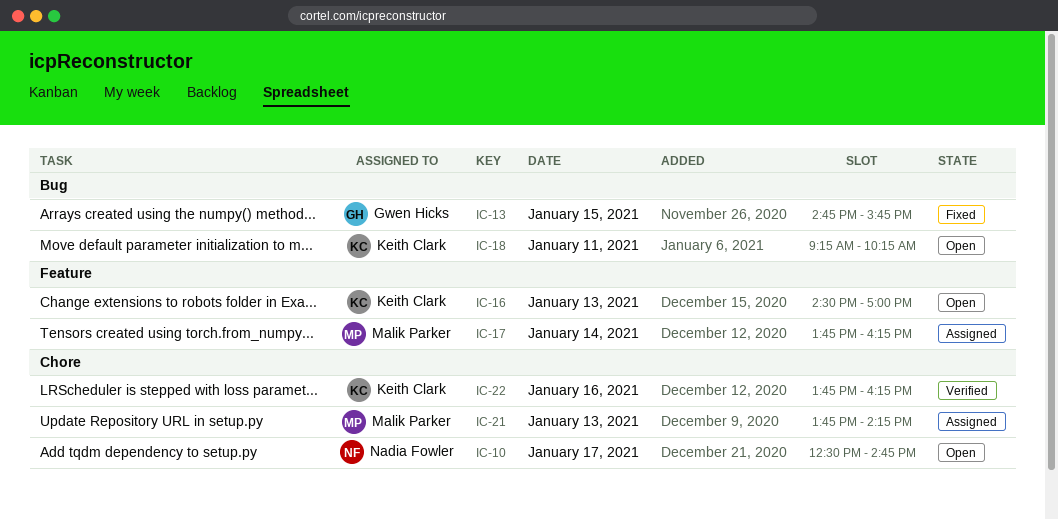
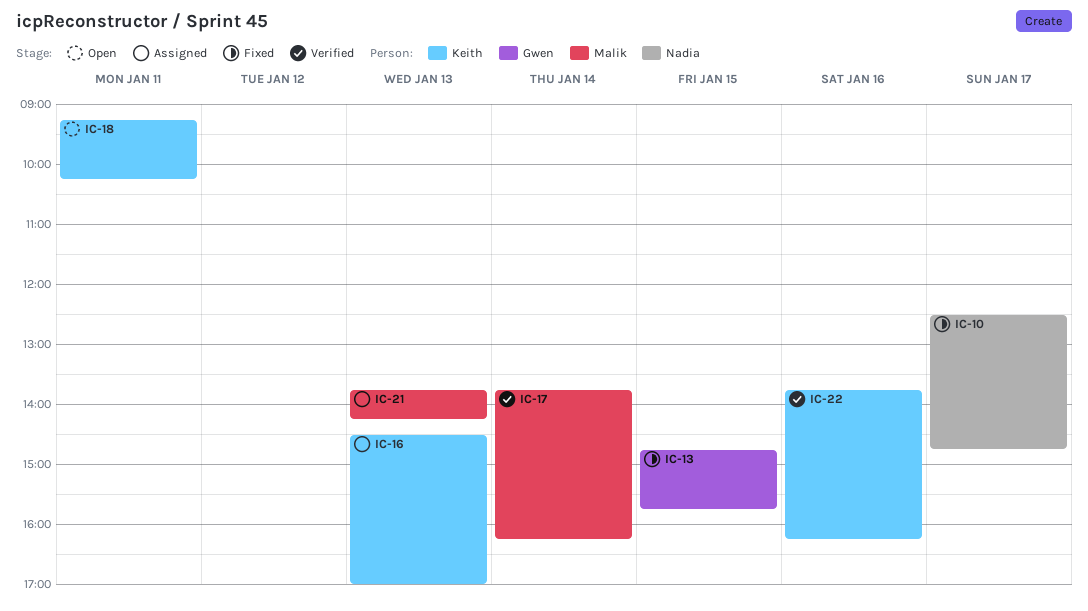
IC-10, status: Open -> Fixed
IC-16, status: Open -> Assigned
IC-17, status: Assigned -> Verified

